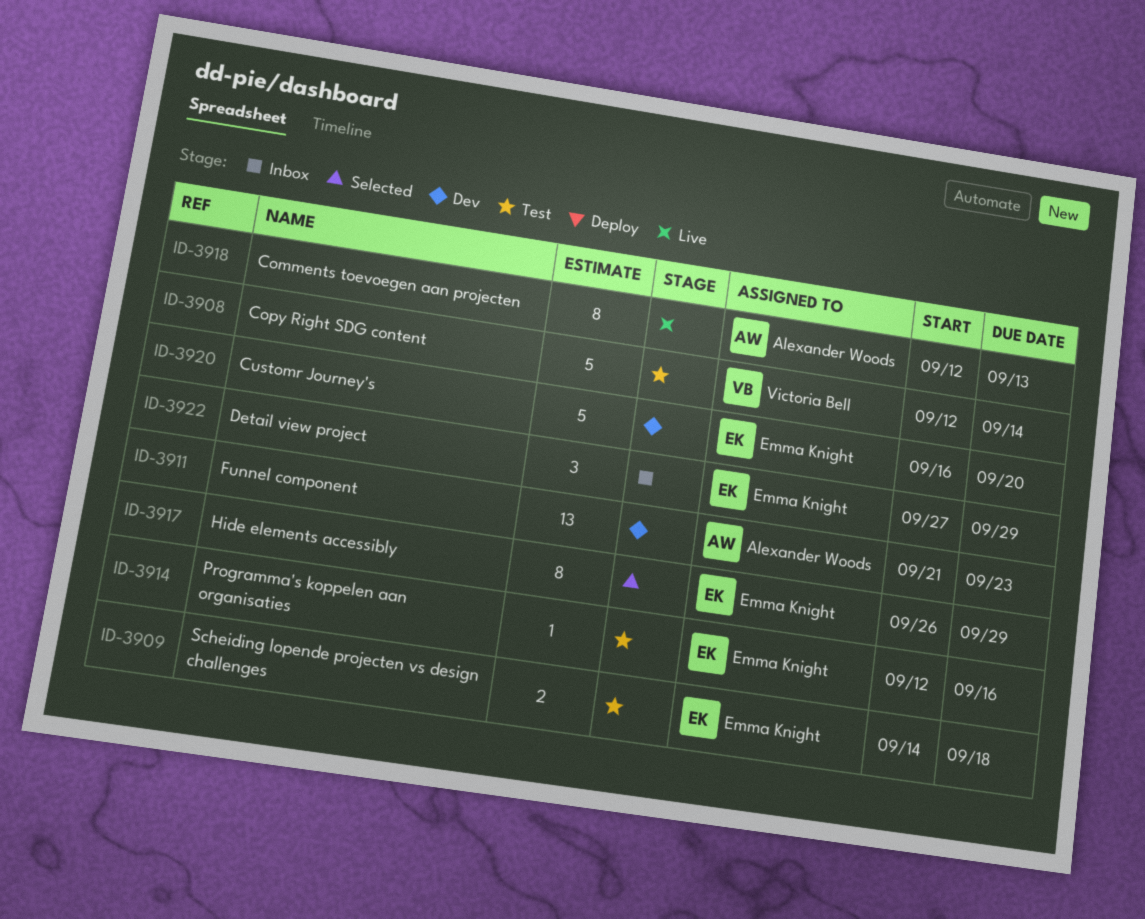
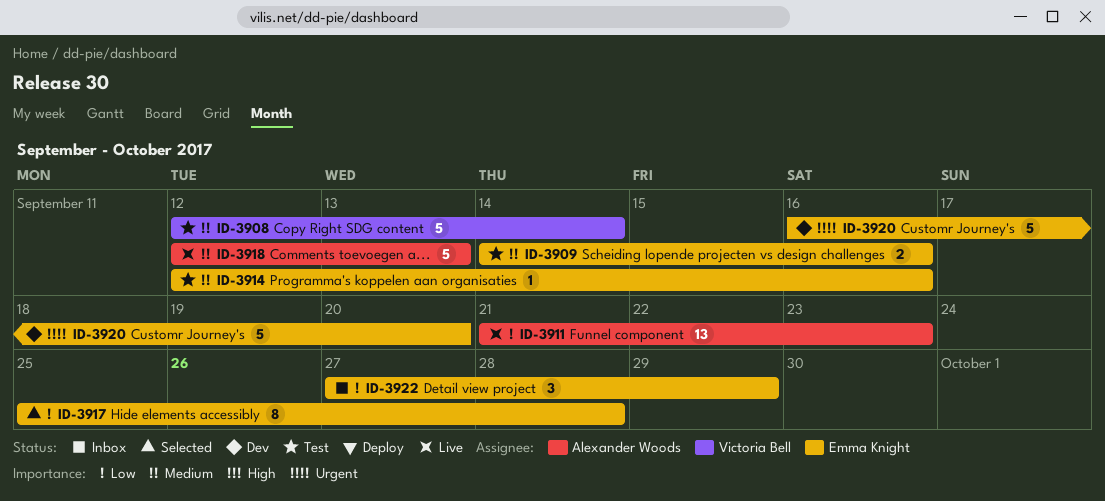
ID-3909, due: Sep 18 -> Sep 16
ID-3911, status: Dev -> Live
ID-3917, start: Sep 26 -> Sep 25
ID-3917, due: Sep 29 -> Sep 28
ID-3918, estimate: 8 -> 5

